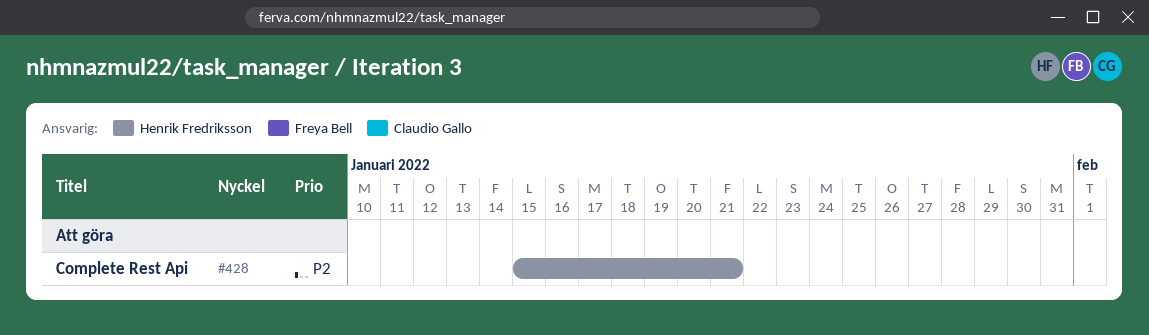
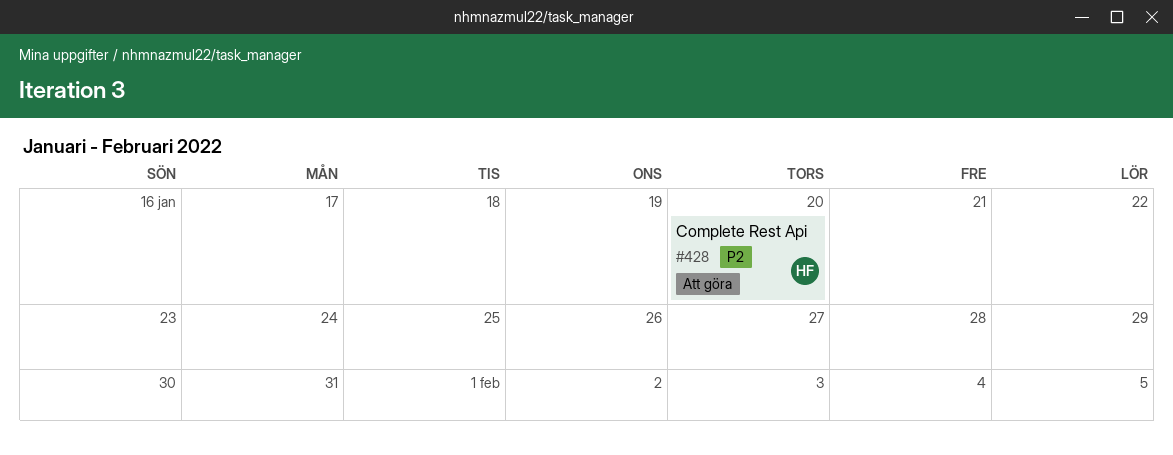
#428, due: Jan 21 -> Jan 20

